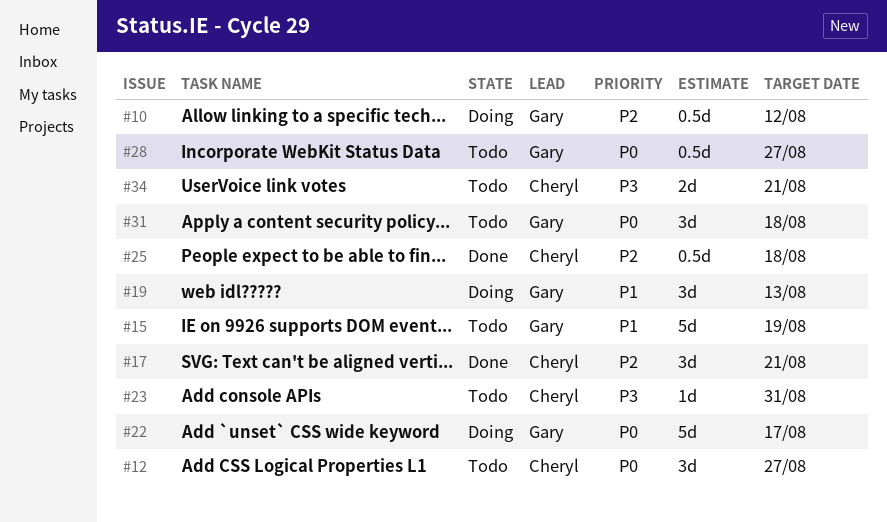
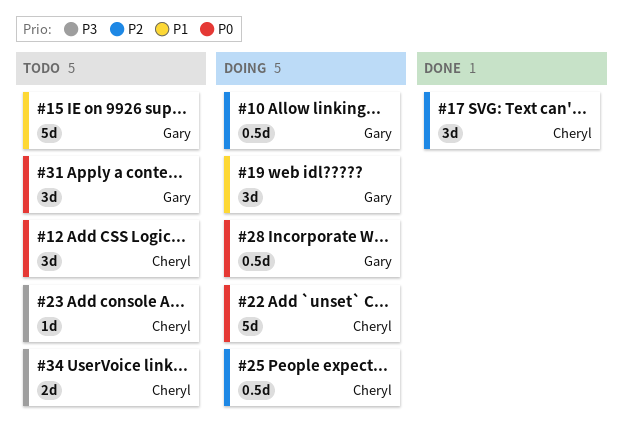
#22, owner: Gary -> Cheryl
#25, status: Done -> Doing
#28, status: Todo -> Doing

